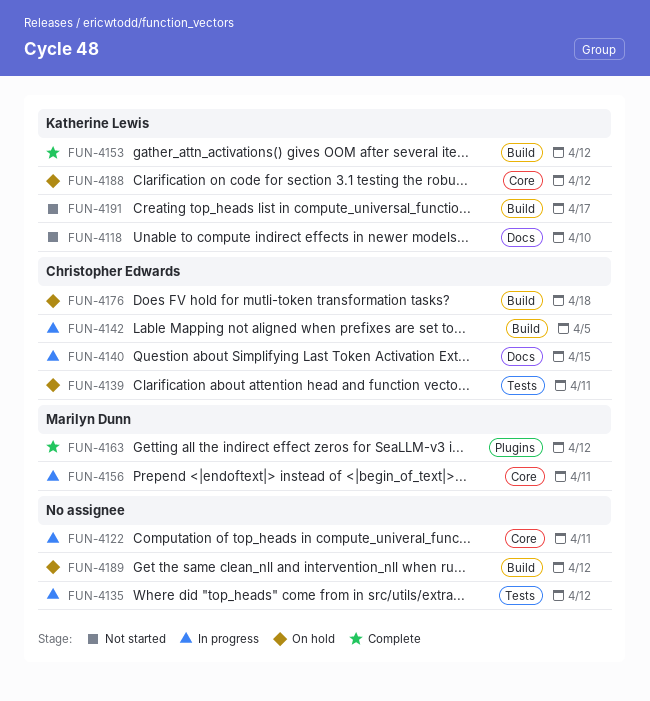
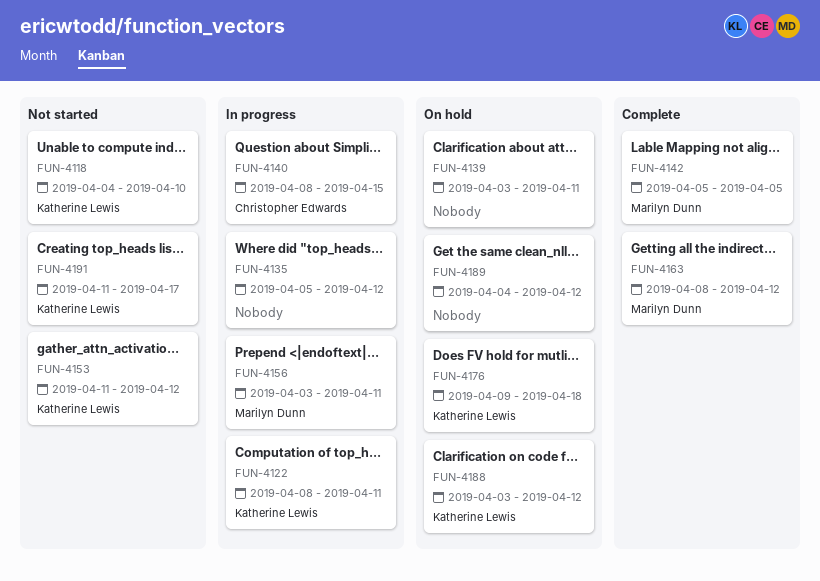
FUN-4122, owner: none -> Katherine Lewis
FUN-4139, owner: Christopher Edwards -> none
FUN-4142, status: In progress -> Complete
FUN-4142, owner: Christopher Edwards -> Marilyn Dunn
FUN-4153, status: Complete -> Not started
FUN-4176, owner: Christopher Edwards -> Katherine Lewis

